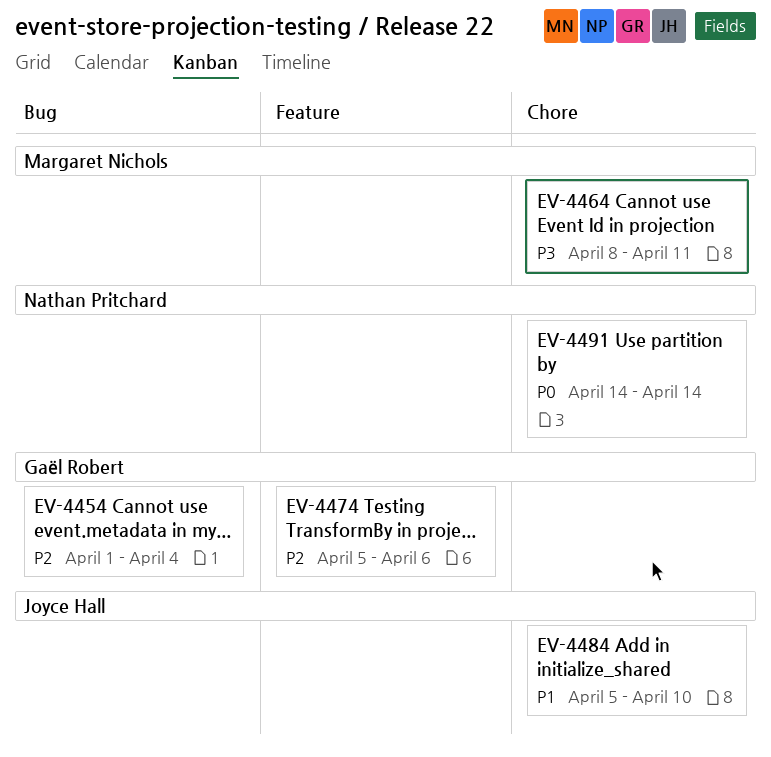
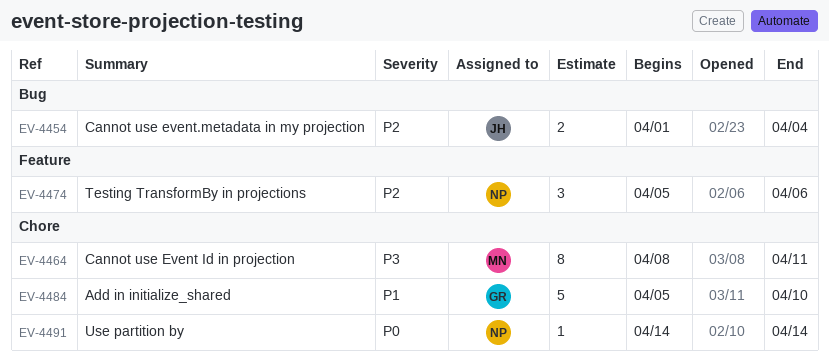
EV-4454, owner: Gaël Robert -> Joyce Hall
EV-4474, owner: Gaël Robert -> Nathan Pritchard
EV-4484, owner: Joyce Hall -> Gaël Robert

